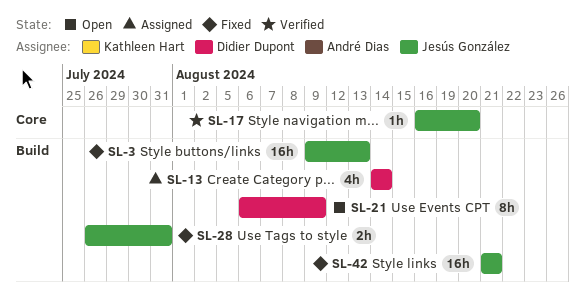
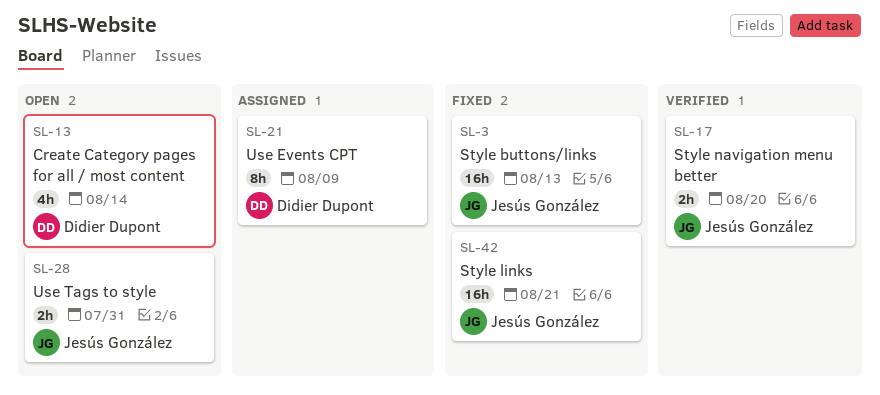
SL-13, status: Assigned -> Open
SL-17, estimate: 1h -> 2h
SL-21, status: Open -> Assigned
SL-28, status: Fixed -> Open

